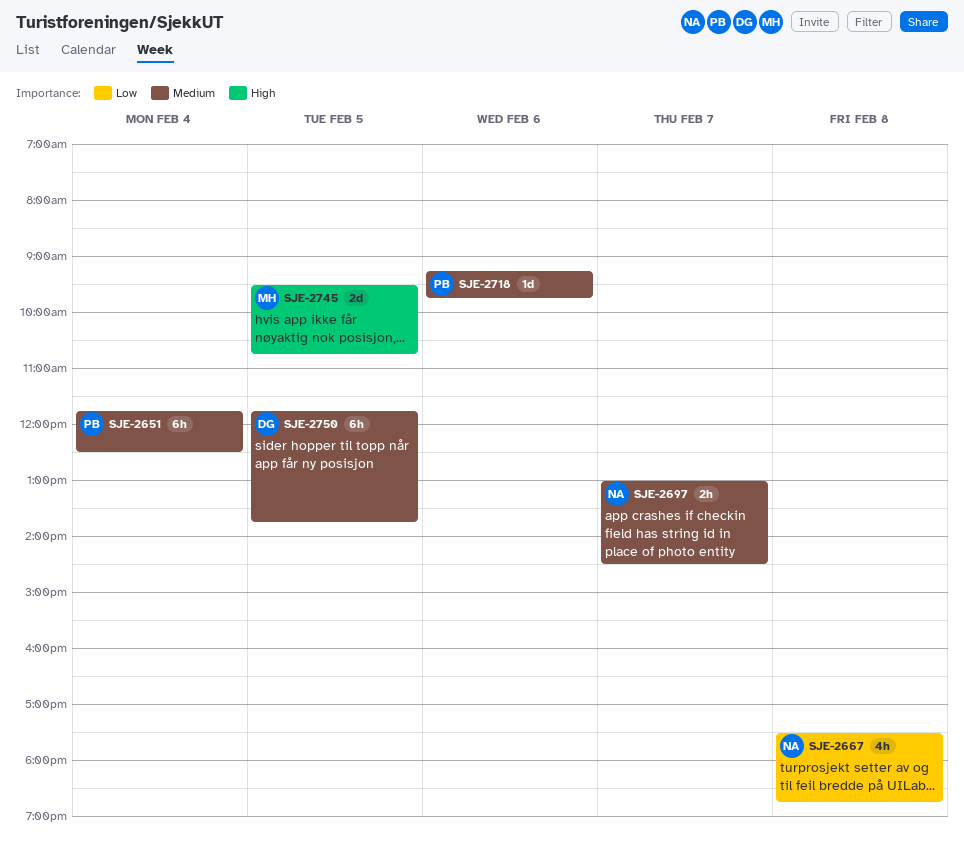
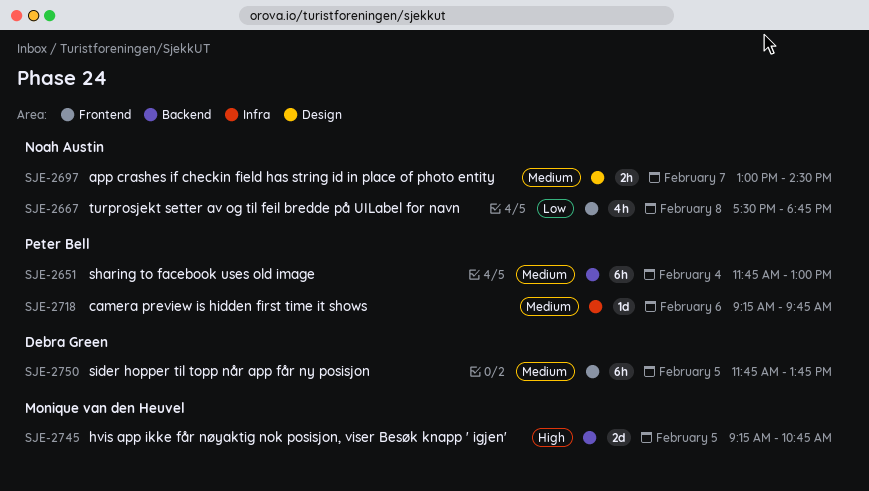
SJE-2651, ends: 12:30 -> 13:00
SJE-2745, begins: 09:30 -> 09:15

